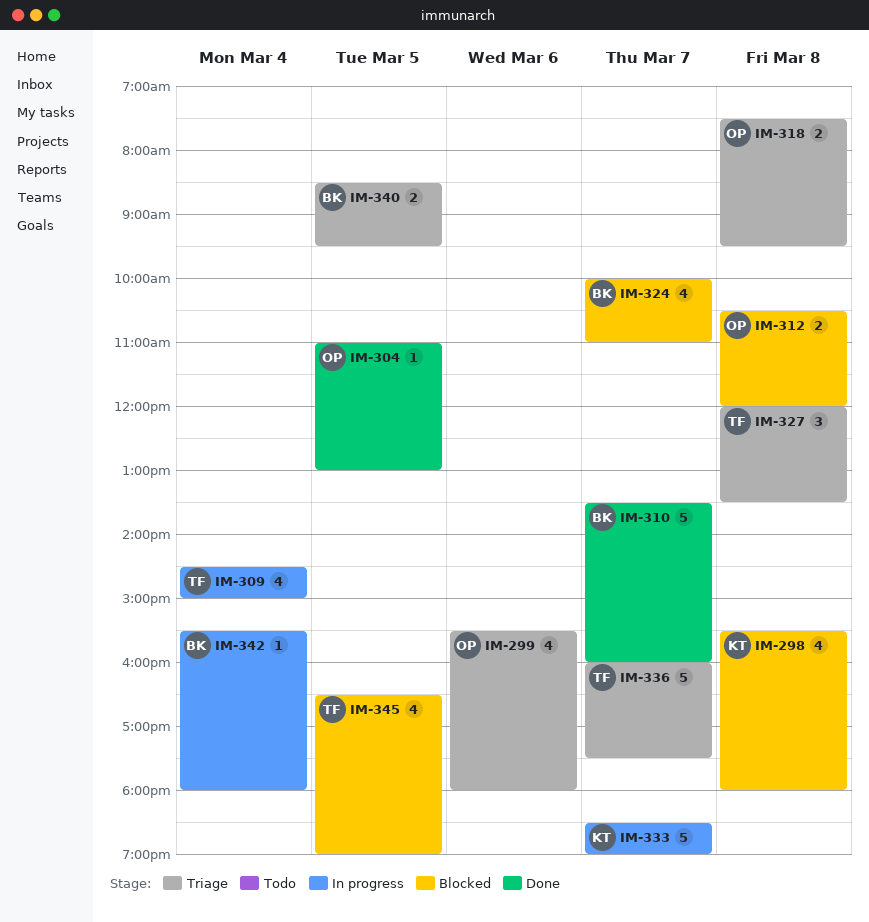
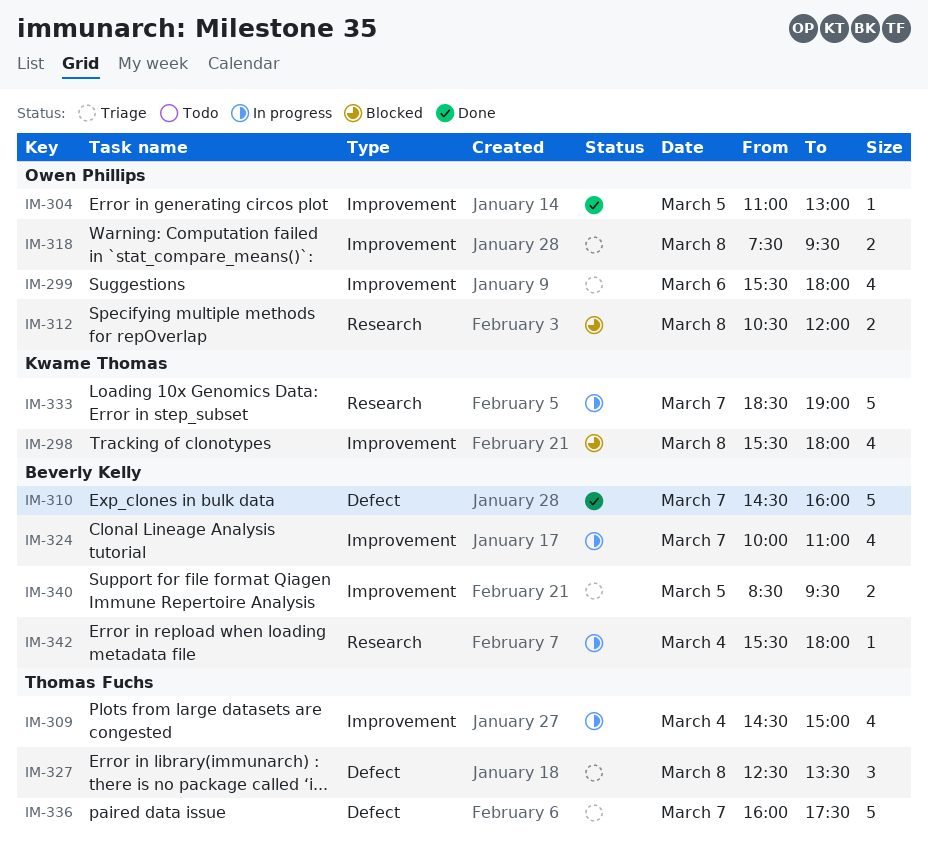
IM-310, begins: 13:30 -> 14:30
IM-324, status: Blocked -> In progress
IM-327, begins: 12:00 -> 12:30
IM-345: present -> none

